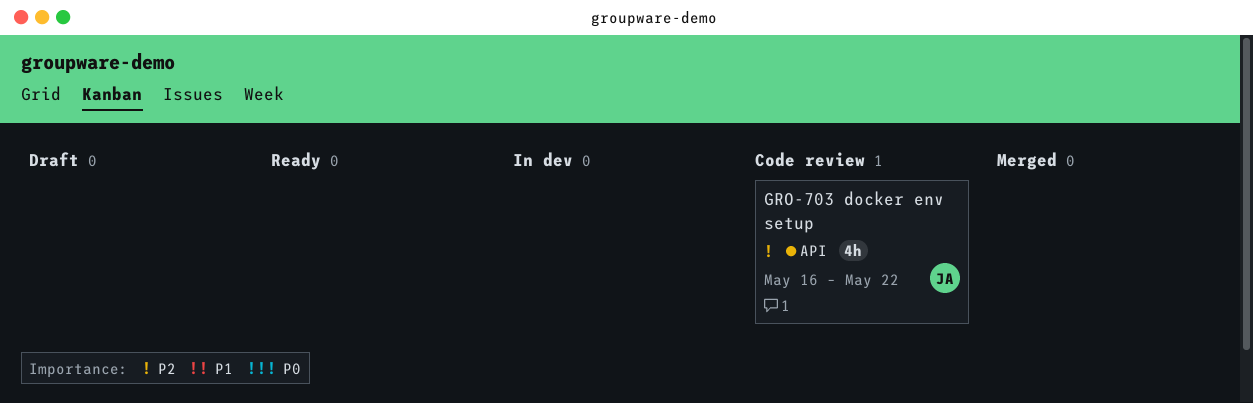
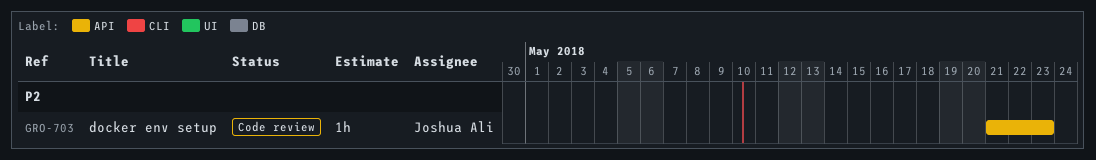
GRO-703, estimate: 4h -> 1h
GRO-703, start: May 16 -> May 21
GRO-703, due: May 22 -> May 23

